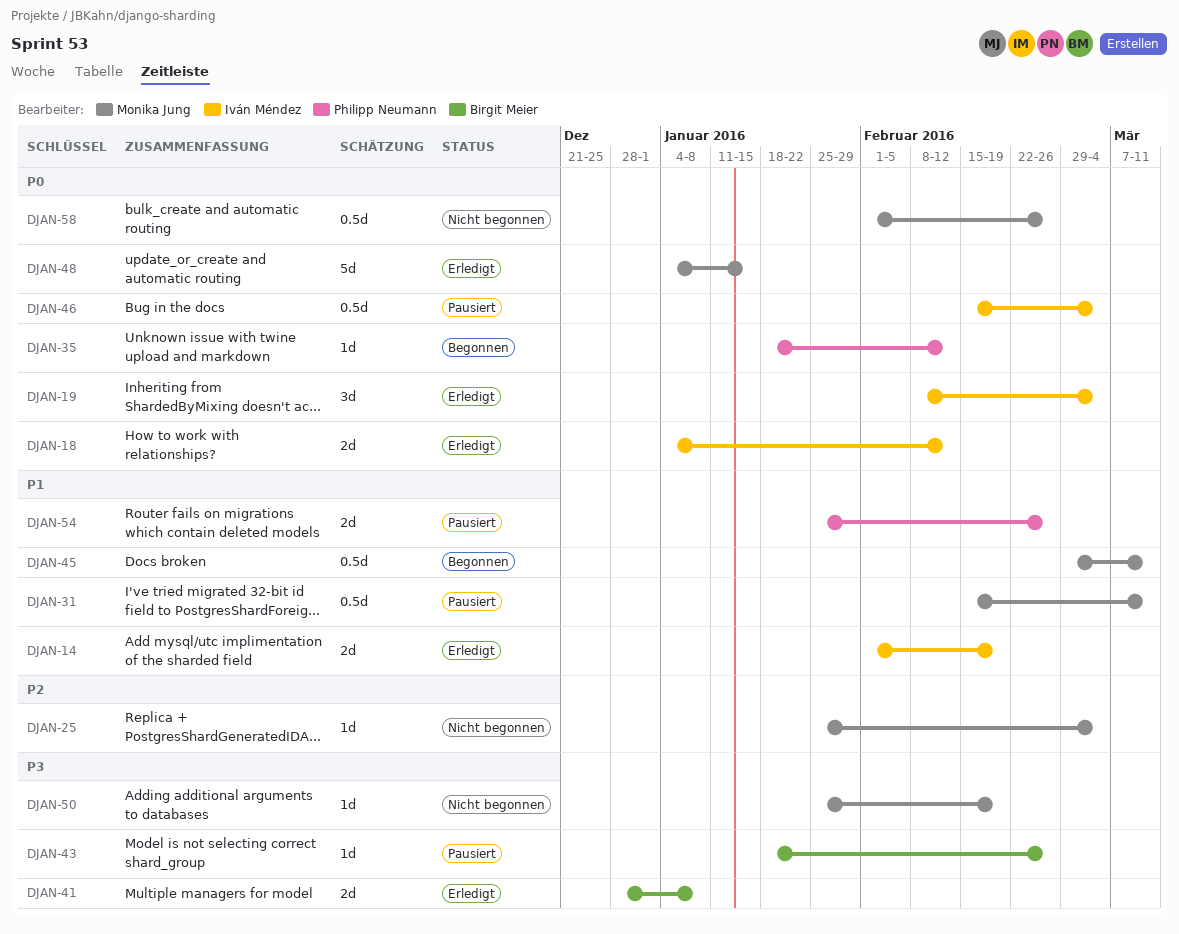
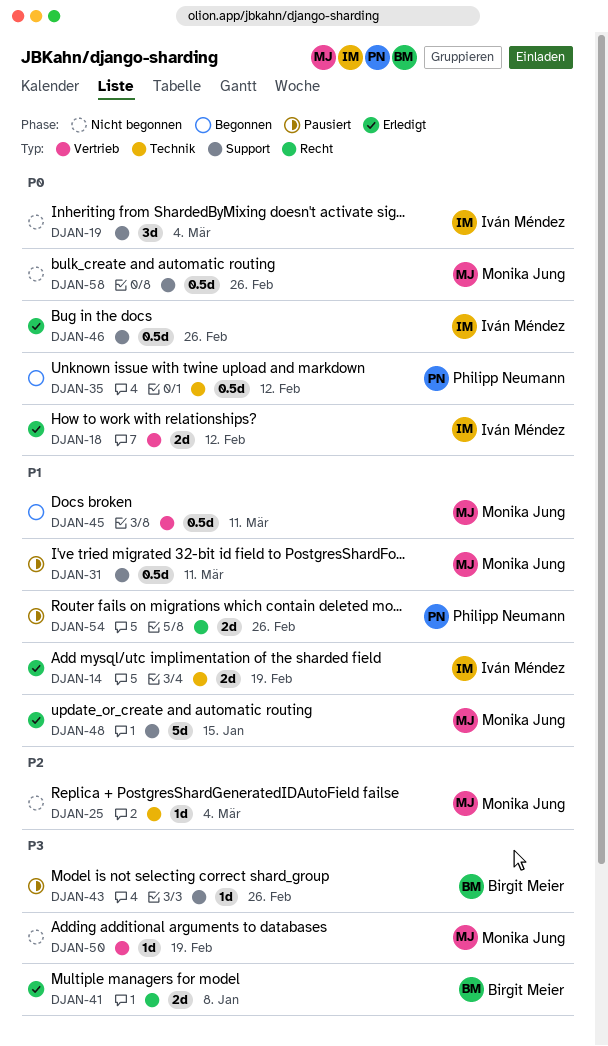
DJAN-19, status: Erledigt -> Nicht begonnen
DJAN-35, estimate: 1d -> 0.5d
DJAN-46, status: Pausiert -> Erledigt
DJAN-46, due: Mar 4 -> Feb 26
DJAN-48, priority: P0 -> P1

